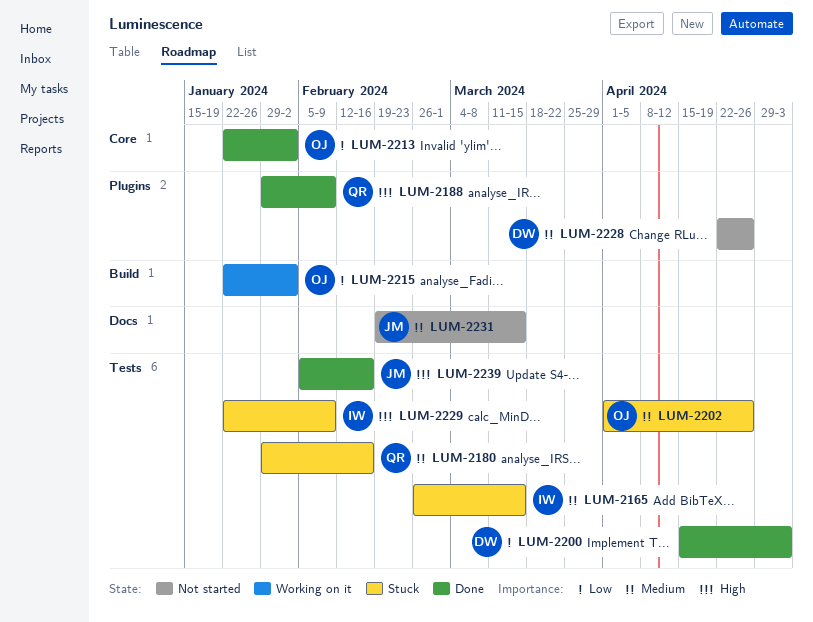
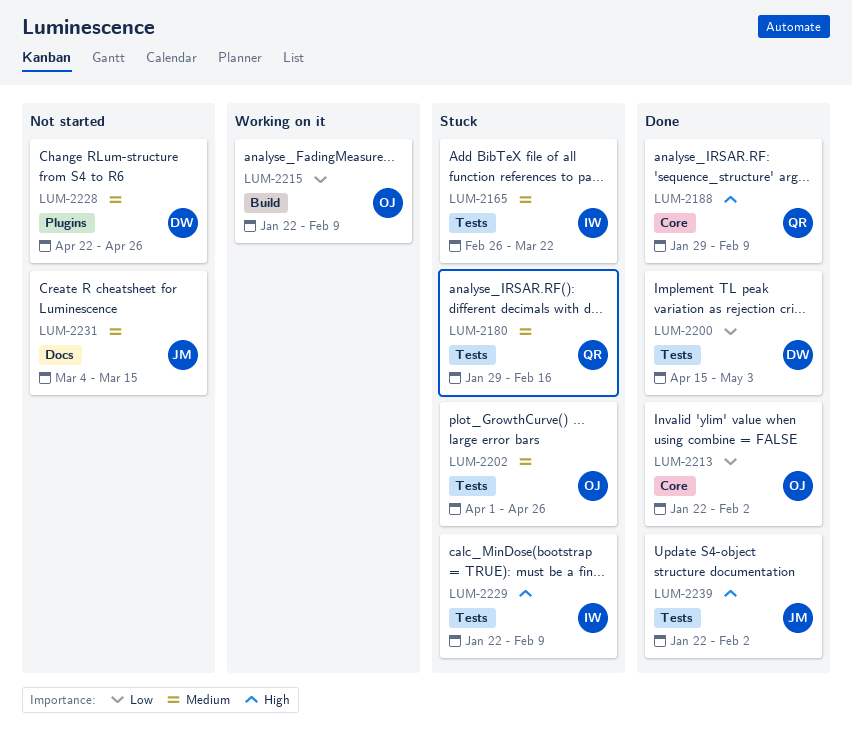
LUM-2165, due: Mar 15 -> Mar 22
LUM-2188, label: Plugins -> Core
LUM-2215, due: Feb 2 -> Feb 9
LUM-2231, start: Feb 19 -> Mar 4
LUM-2239, start: Feb 5 -> Jan 22
LUM-2239, due: Feb 16 -> Feb 2

